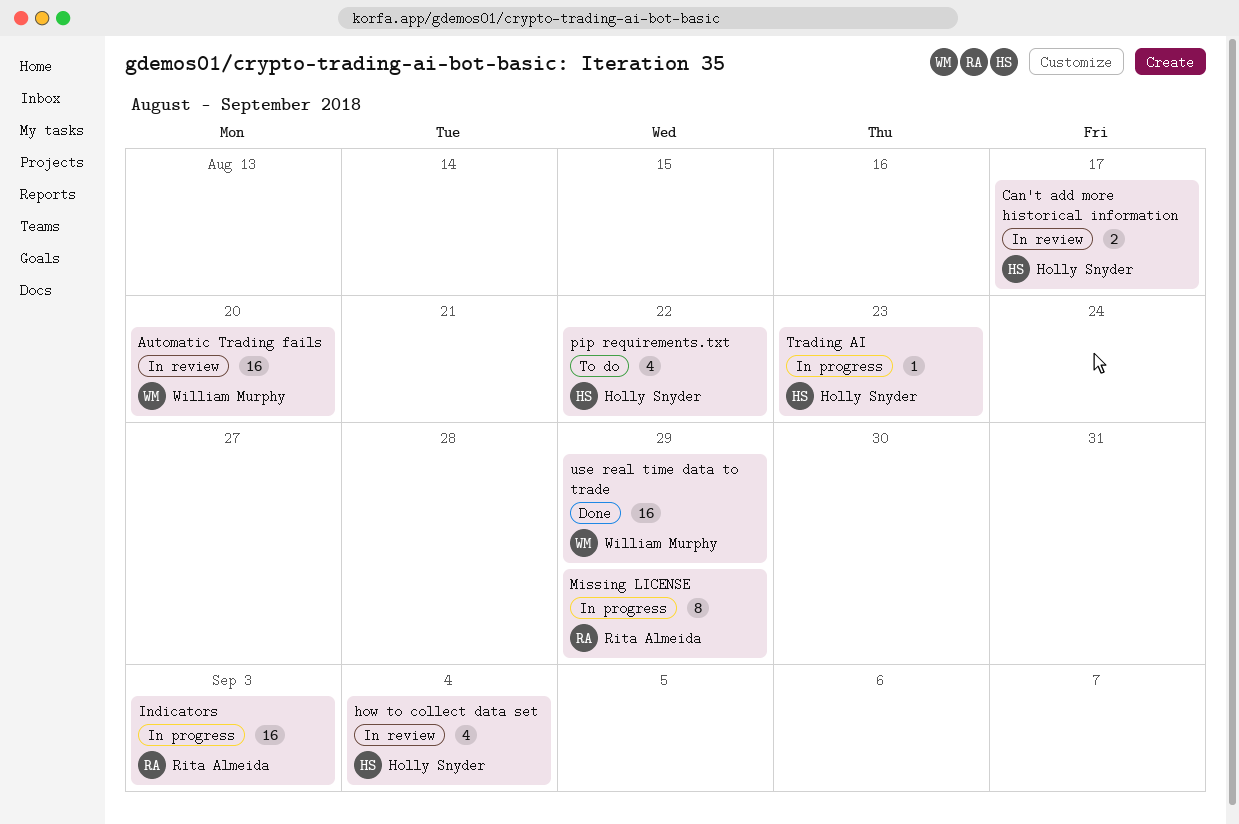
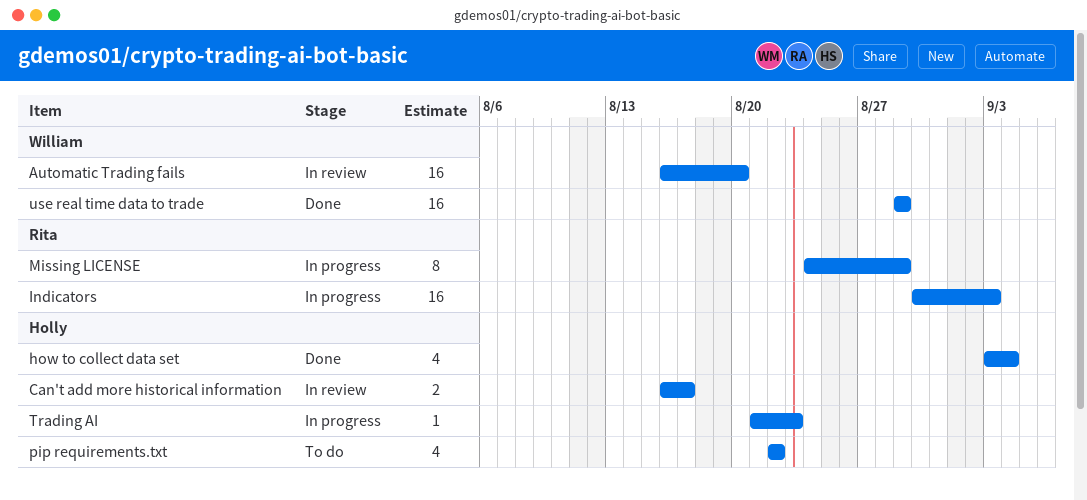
how to collect data set, status: In review -> Done

